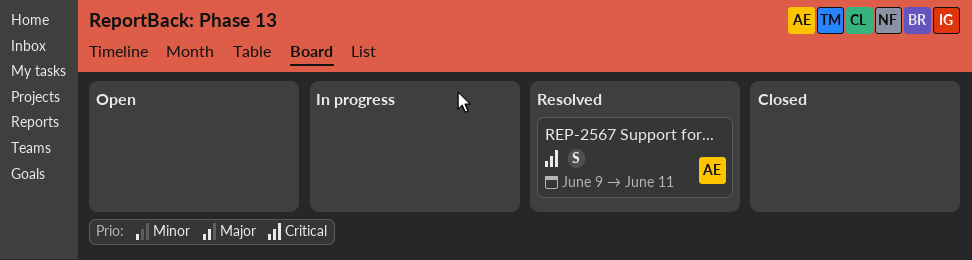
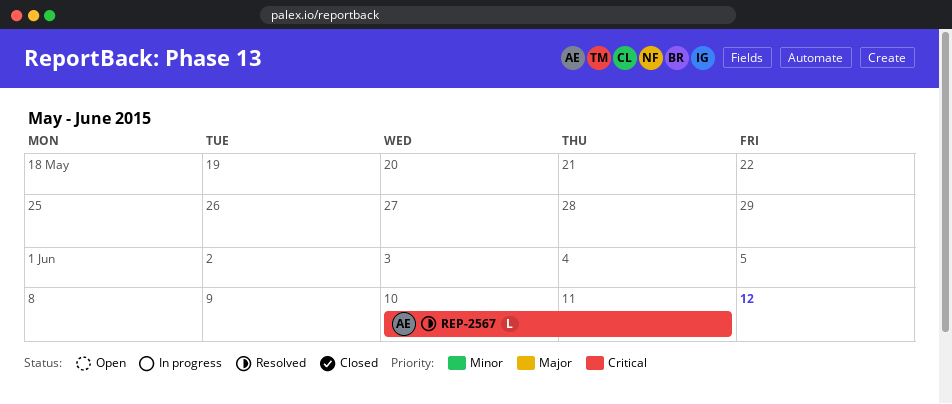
REP-2567, estimate: S -> L
REP-2567, start: Jun 9 -> Jun 10

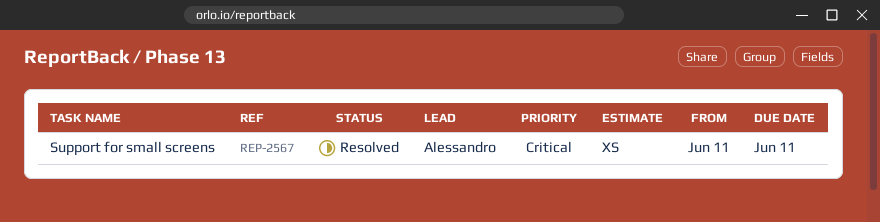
REP-2567, estimate: L -> XS
REP-2567, start: Jun 10 -> Jun 11

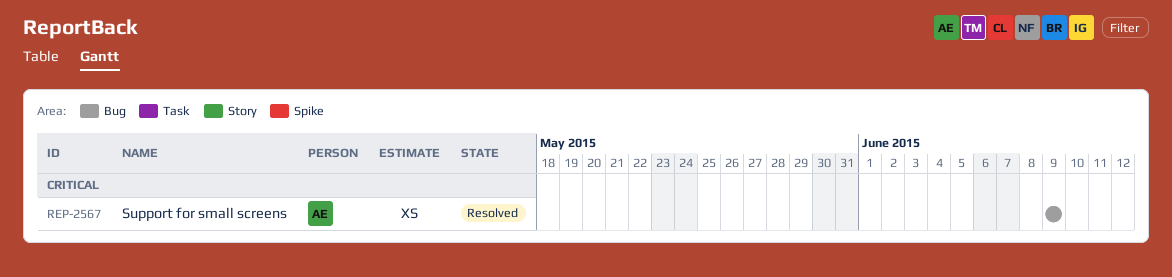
REP-2567, start: Jun 11 -> Jun 9
REP-2567, due: Jun 11 -> Jun 9

